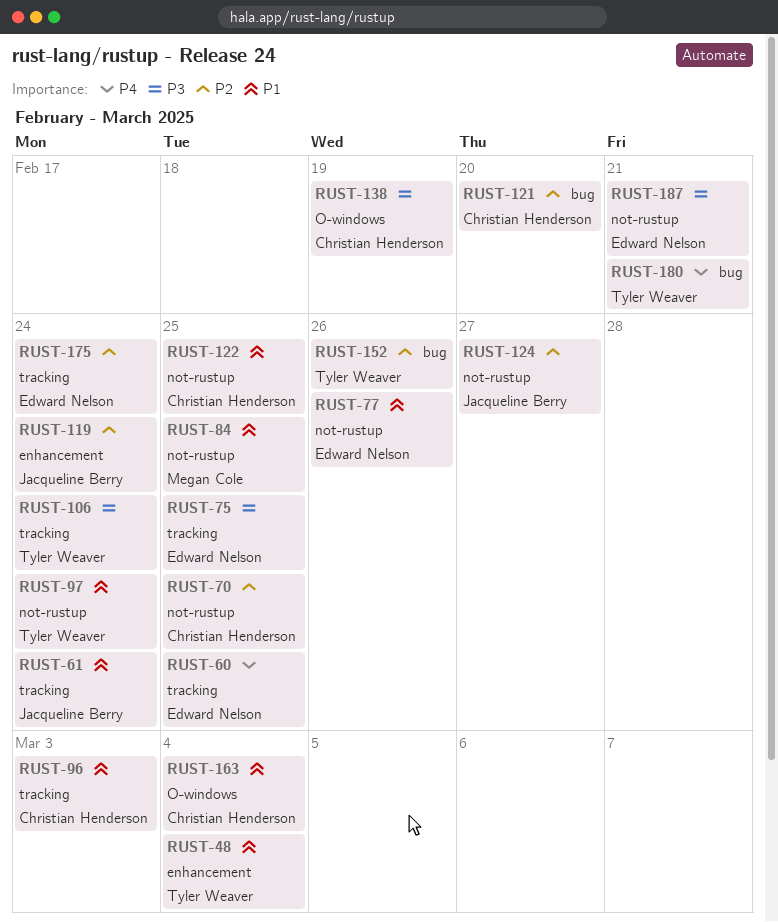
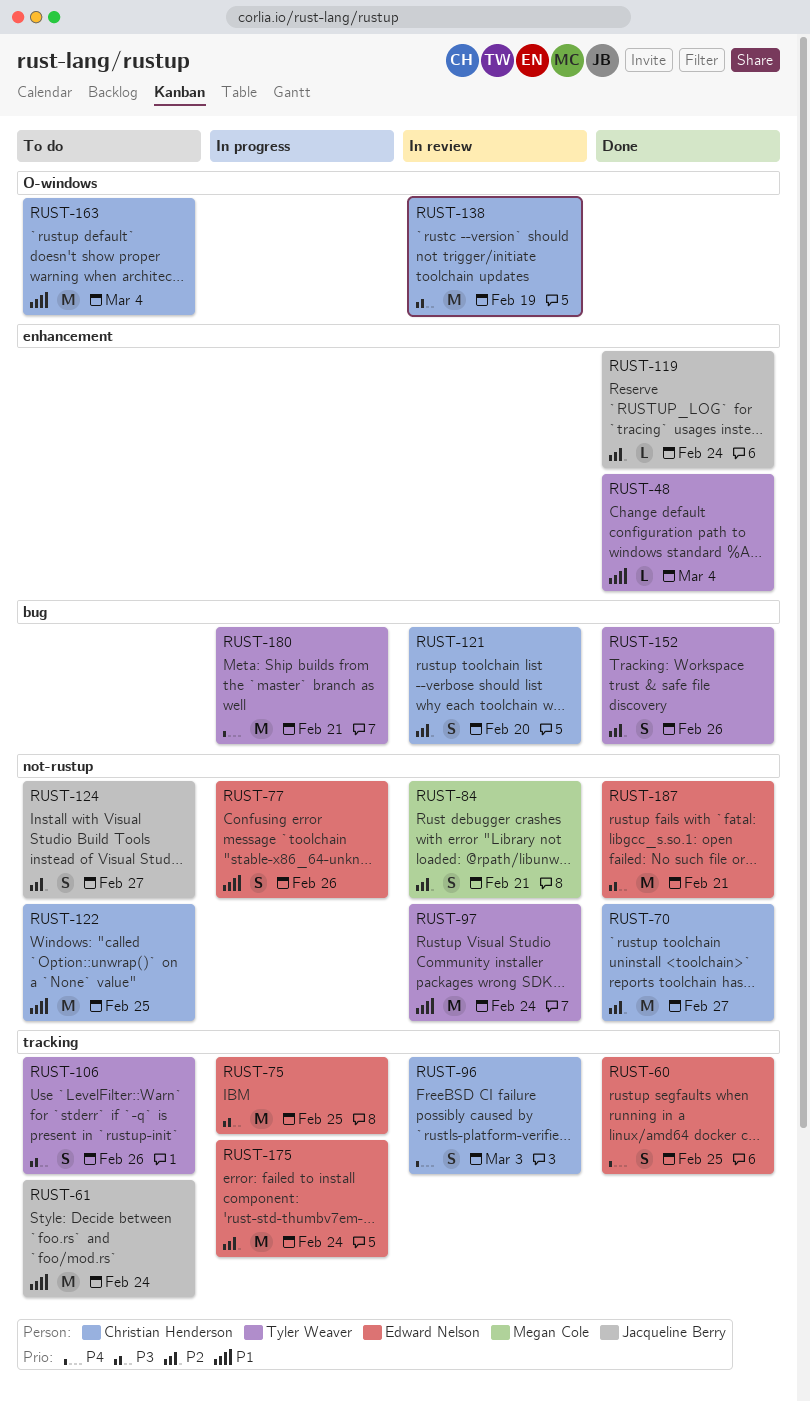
RUST-70, due: Feb 25 -> Feb 27
RUST-84, priority: P1 -> P2
RUST-84, due: Feb 25 -> Feb 21
RUST-96, priority: P1 -> P4
RUST-106, due: Feb 24 -> Feb 26

